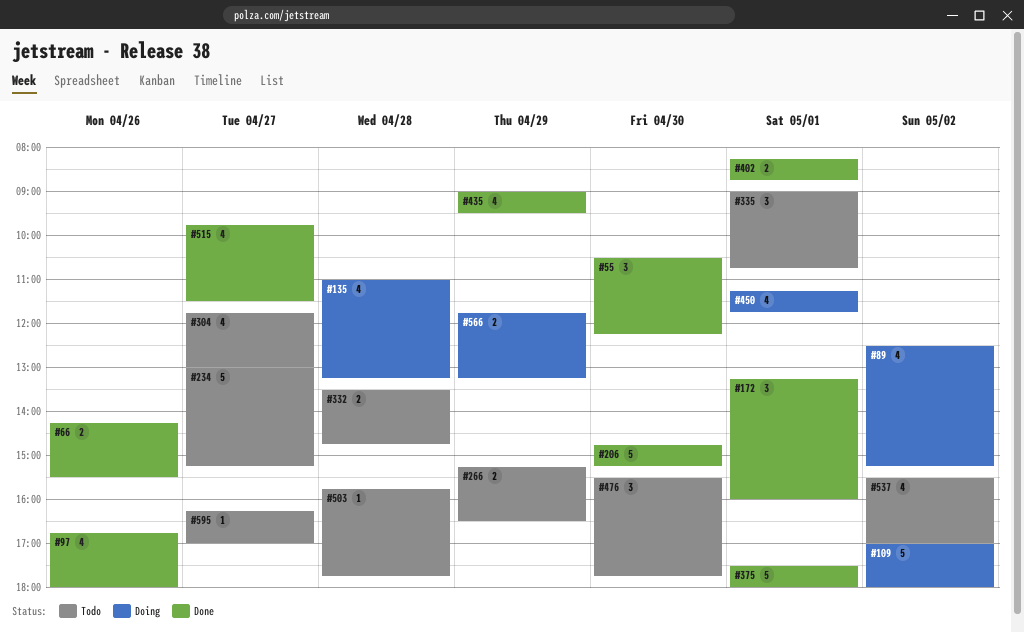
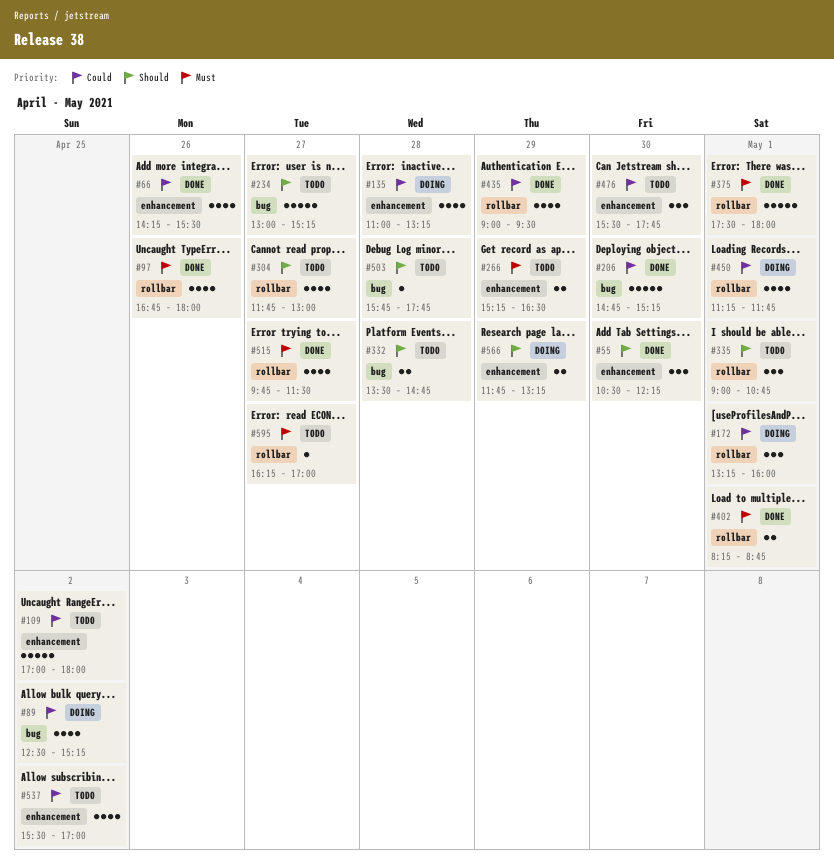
#66, estimate: 2 -> 4
#109, status: Doing -> Todo
#172, status: Done -> Doing

